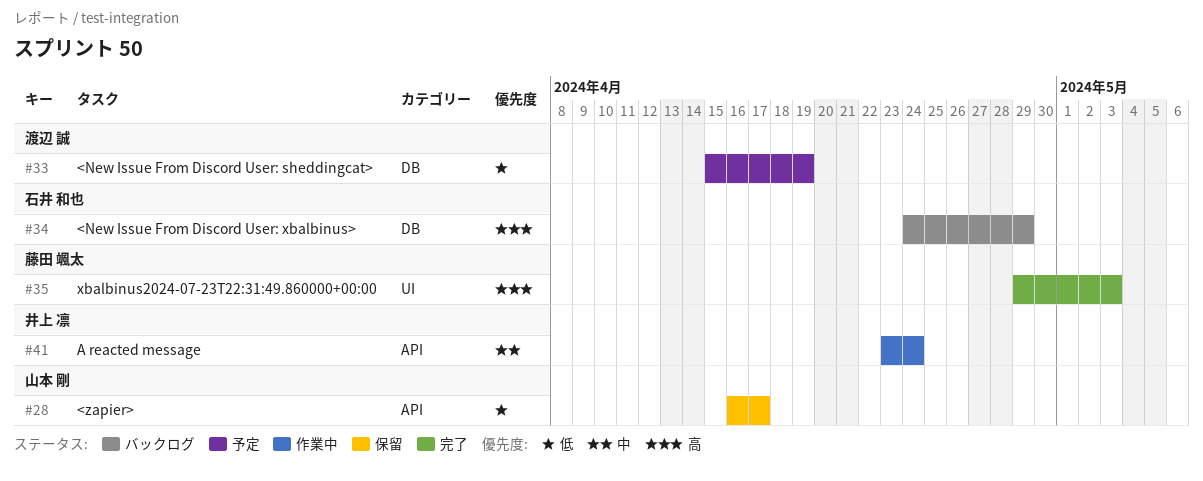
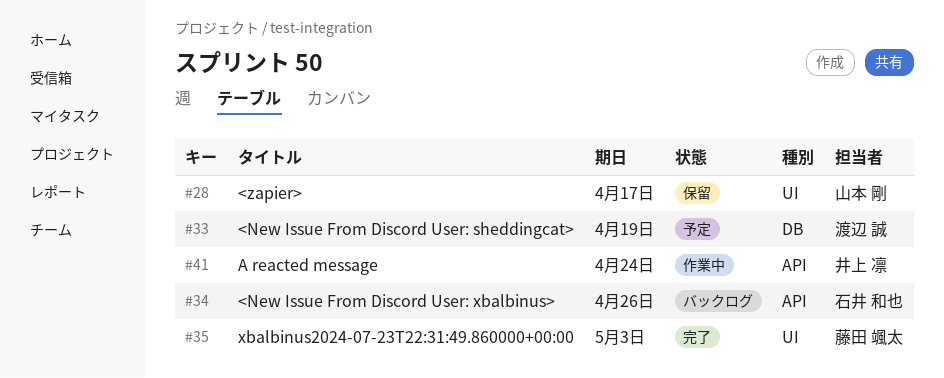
#28, label: API -> UI
#34, label: DB -> API
#34, due: Apr 29 -> Apr 26

